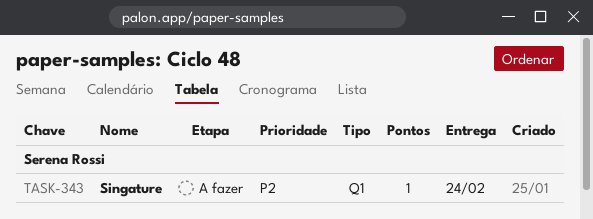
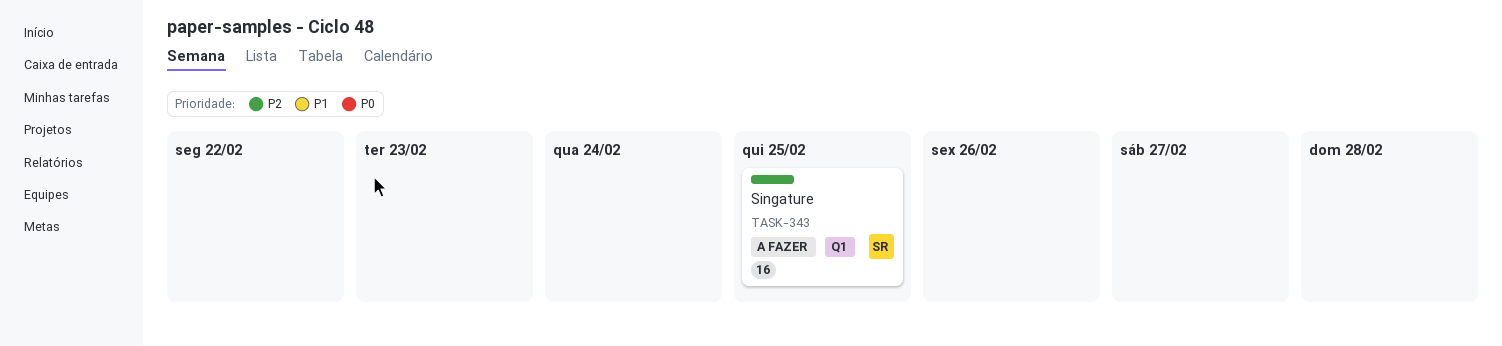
TASK-343, estimate: 1 -> 16
TASK-343, due: Feb 24 -> Feb 25

